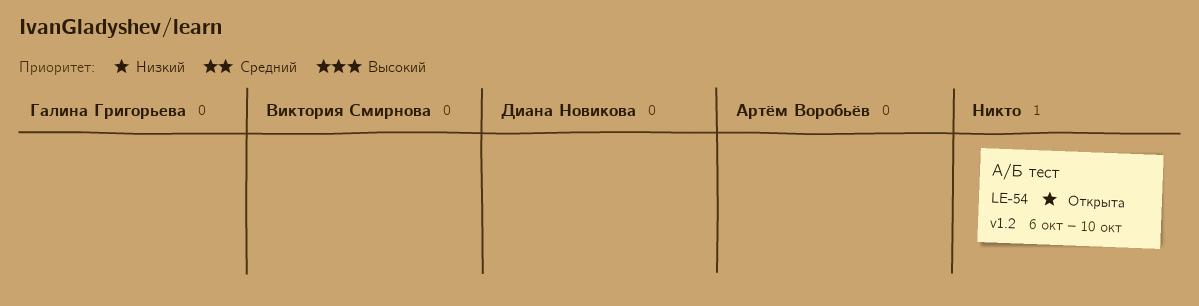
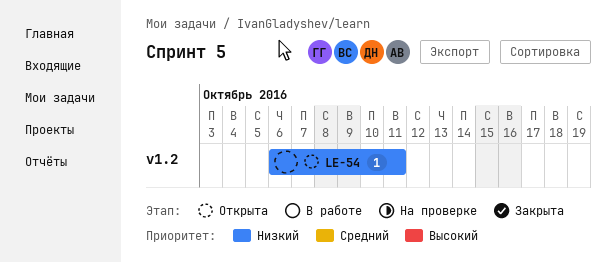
LE-54, due: Oct 10 -> Oct 11

